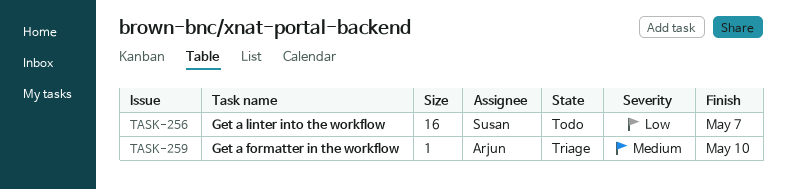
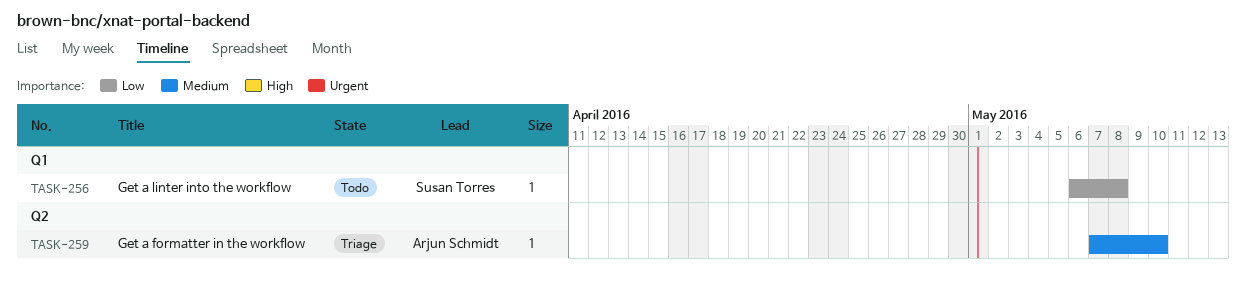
TASK-256, estimate: 16 -> 1
TASK-256, due: May 7 -> May 8

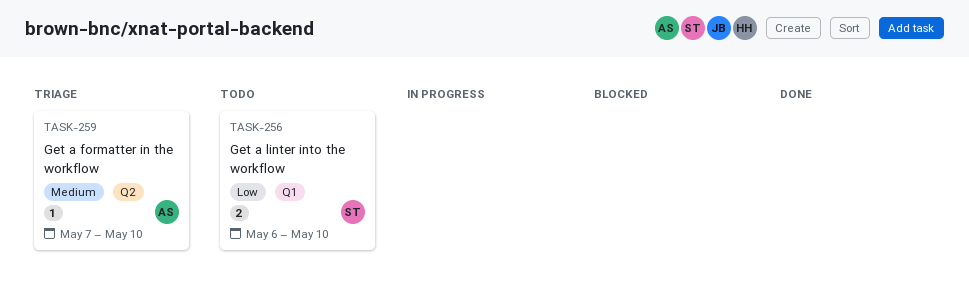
TASK-256, estimate: 1 -> 2
TASK-256, due: May 8 -> May 10

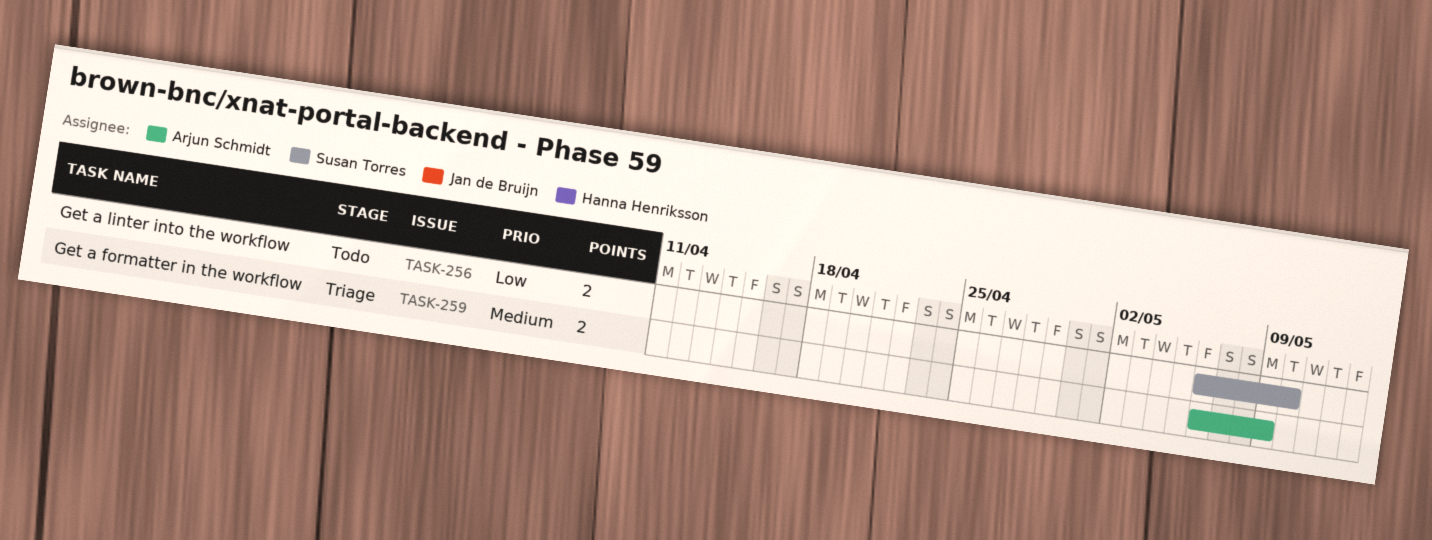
TASK-259, estimate: 1 -> 2
TASK-259, start: May 7 -> May 6
TASK-259, due: May 10 -> May 9

